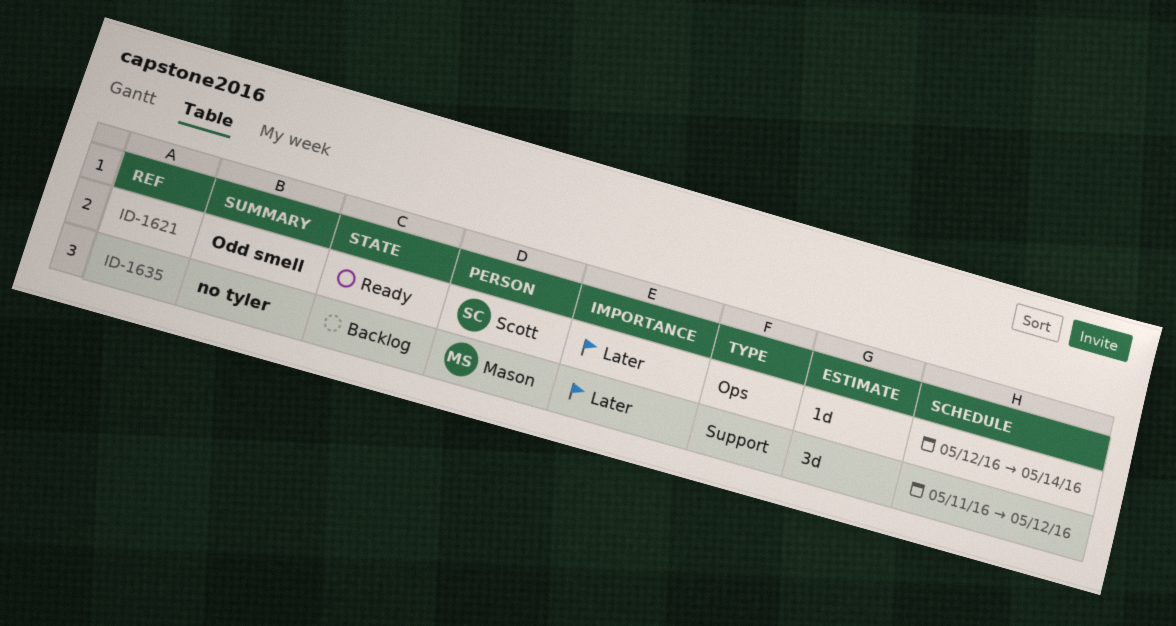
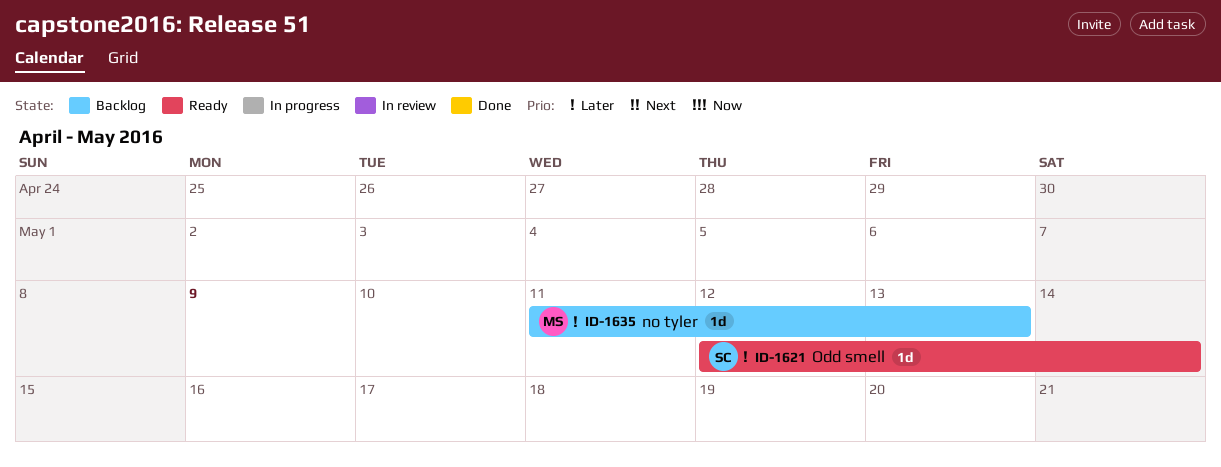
ID-1635, estimate: 3d -> 1d
ID-1635, due: May 12 -> May 13

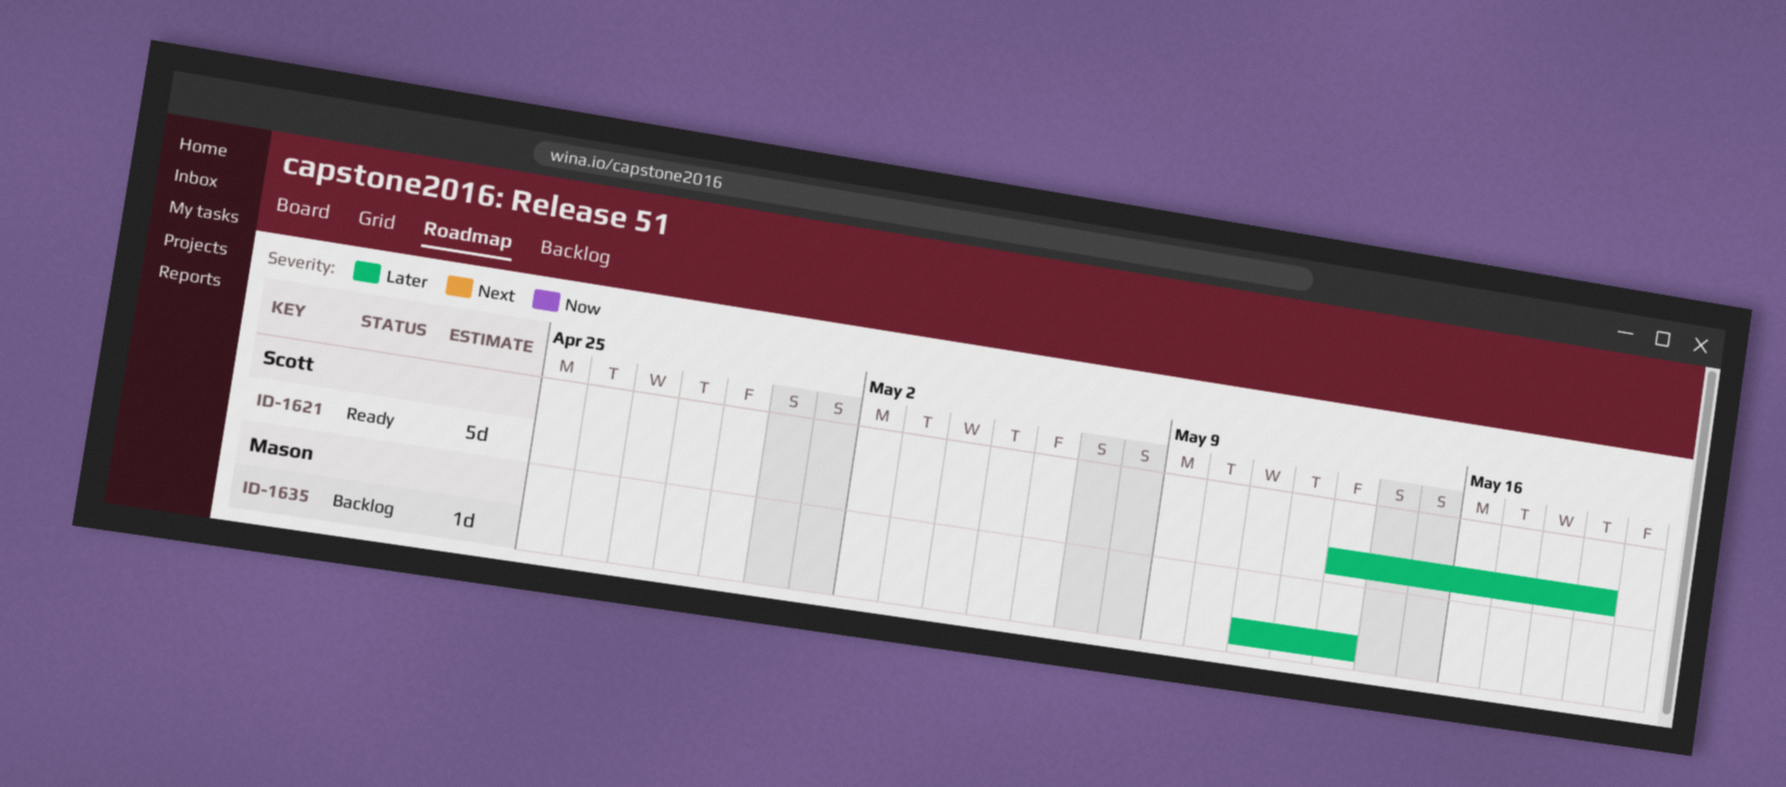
ID-1621, estimate: 1d -> 5d
ID-1621, start: May 12 -> May 13
ID-1621, due: May 14 -> May 19

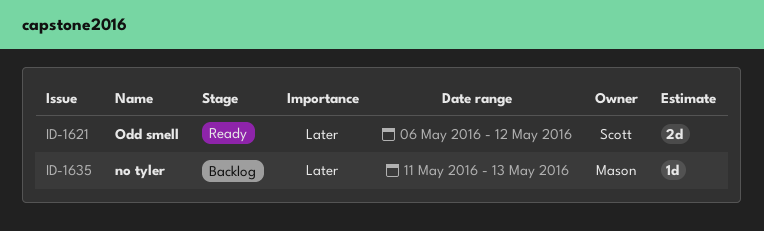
ID-1621, estimate: 5d -> 2d
ID-1621, start: May 13 -> May 6
ID-1621, due: May 19 -> May 12

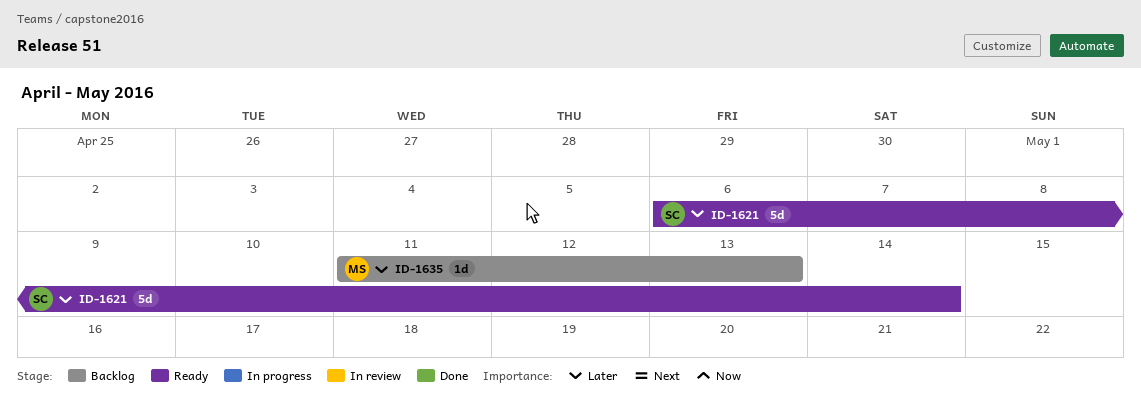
ID-1621, estimate: 2d -> 5d
ID-1621, due: May 12 -> May 14

